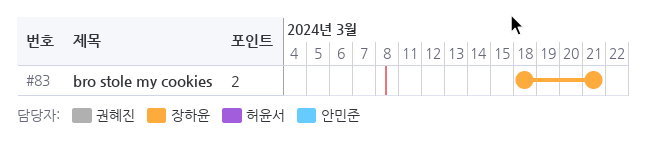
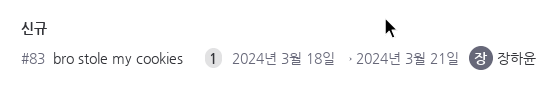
#83, estimate: 2 -> 1

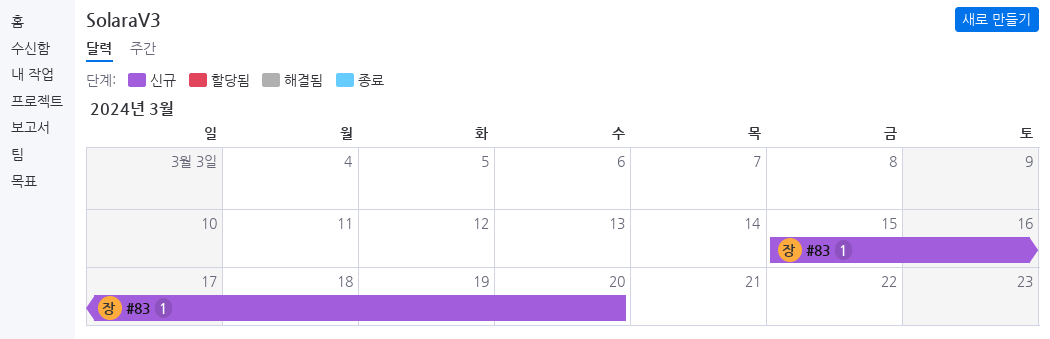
#83, start: Mar 18 -> Mar 15
#83, due: Mar 21 -> Mar 20

